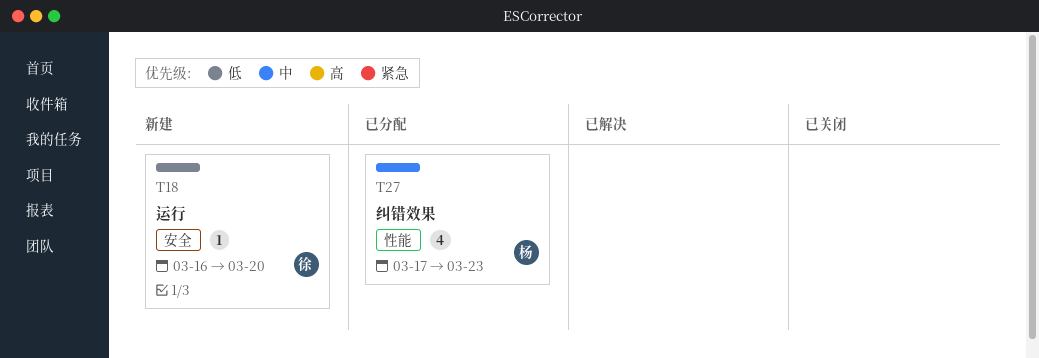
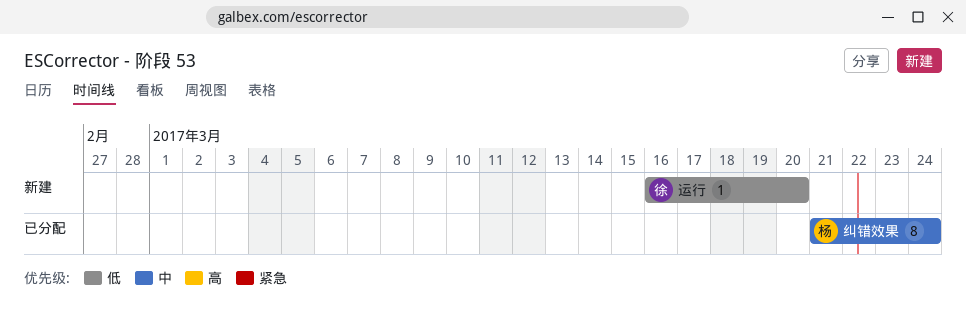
纠错效果, estimate: 4 -> 8
纠错效果, start: Mar 17 -> Mar 21
纠错效果, due: Mar 23 -> Mar 24

